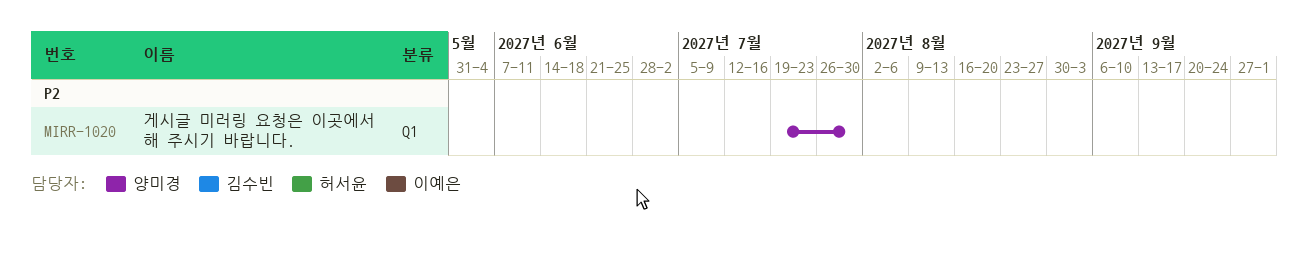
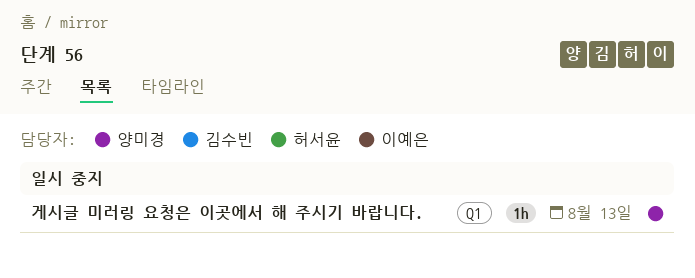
게시글 미러링 요청은 이곳에서 해 주시기 바랍니다., due: Jul 30 -> Aug 13

